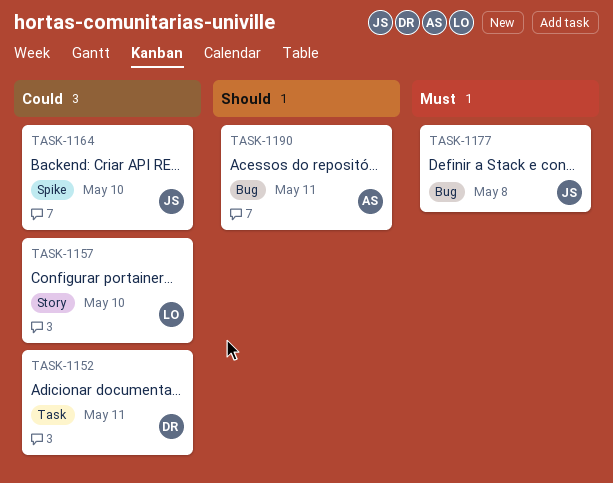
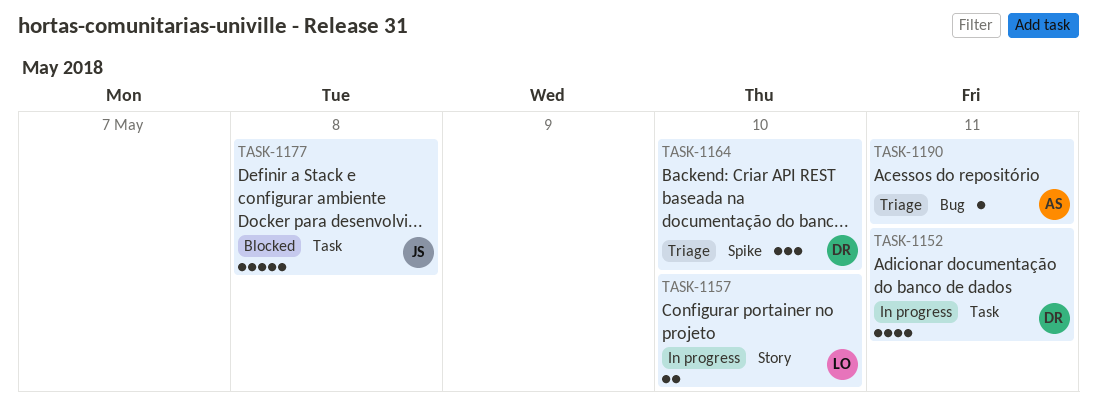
TASK-1164, owner: JS -> DR
TASK-1177, label: Bug -> Task

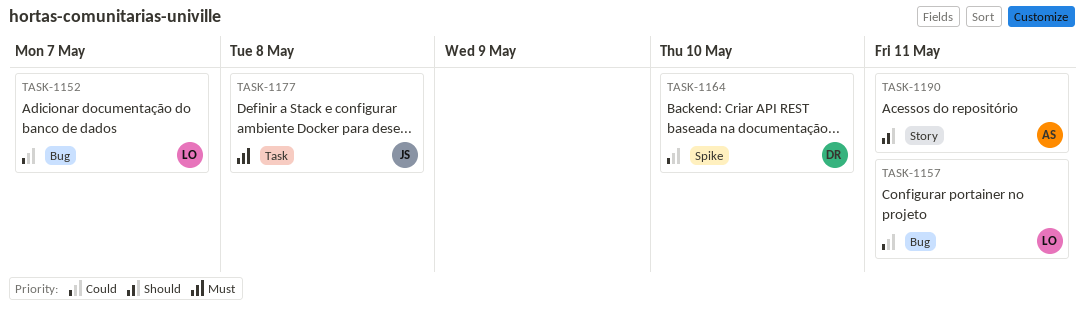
TASK-1152, owner: DR -> LO
TASK-1152, label: Task -> Bug
TASK-1152, due: May 11 -> May 7
TASK-1157, label: Story -> Bug
TASK-1157, due: May 10 -> May 11
TASK-1190, label: Bug -> Story

